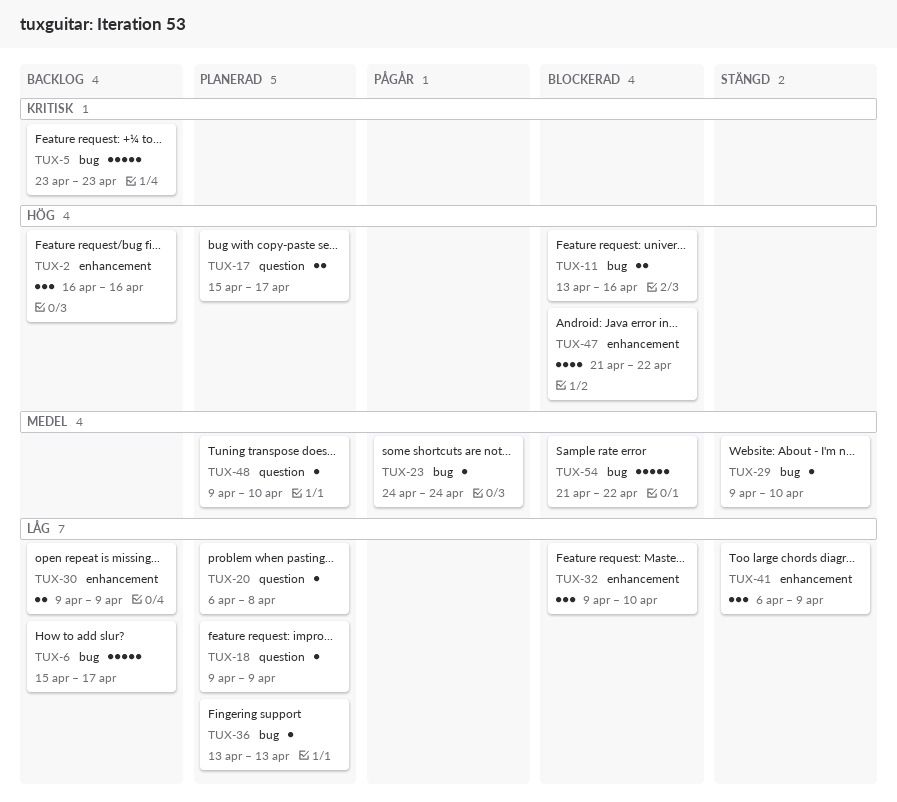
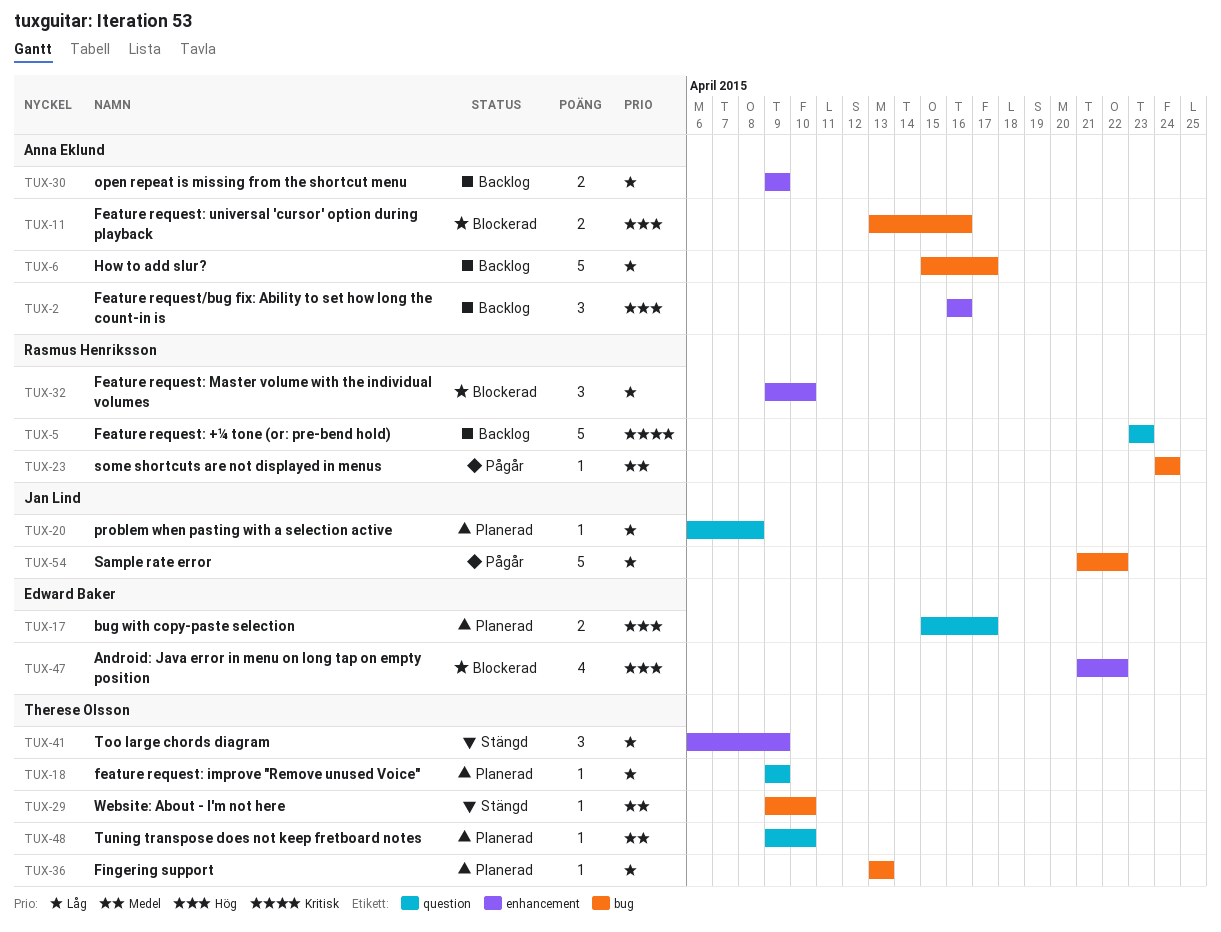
TUX-5, label: bug -> question
TUX-54, status: Blockerad -> Pågår
TUX-54, priority: Medel -> Låg

